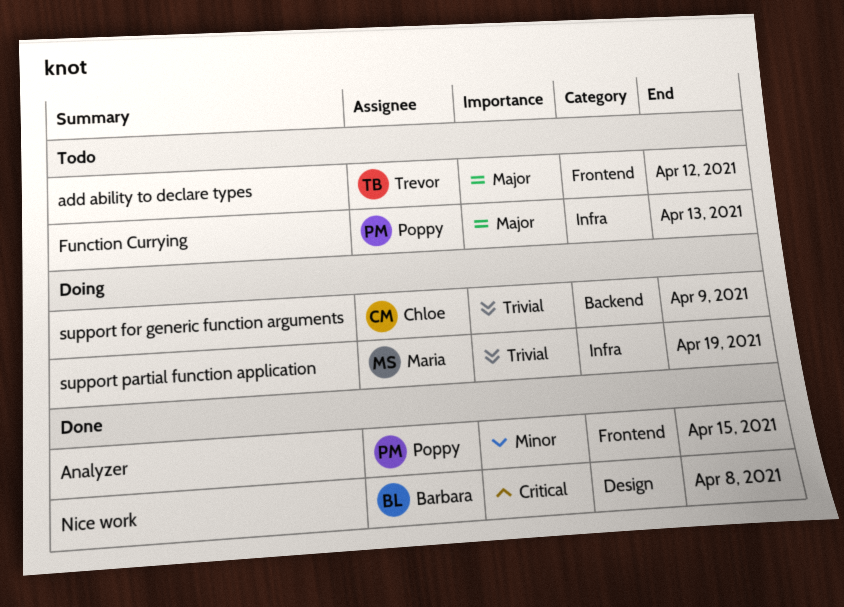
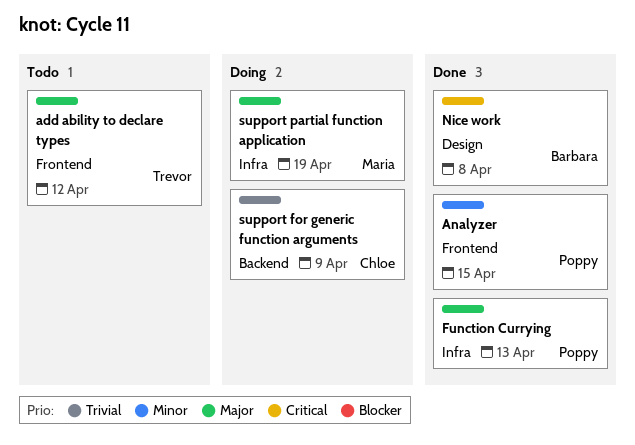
Function Currying, status: Todo -> Done
support partial function application, priority: Trivial -> Major

